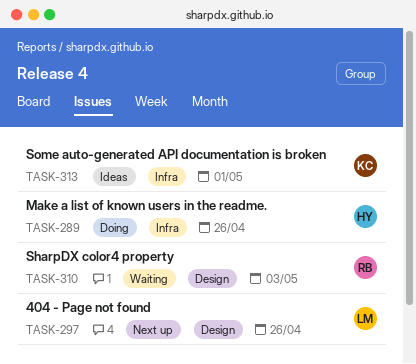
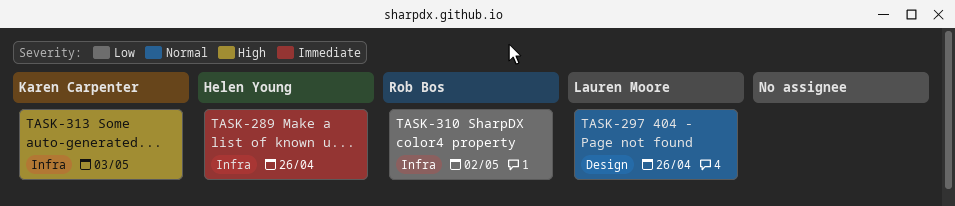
TASK-310, label: Design -> Infra
TASK-310, due: May 3 -> May 2
TASK-313, due: May 1 -> May 3

